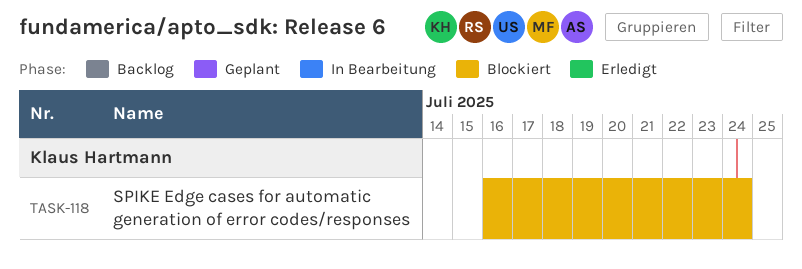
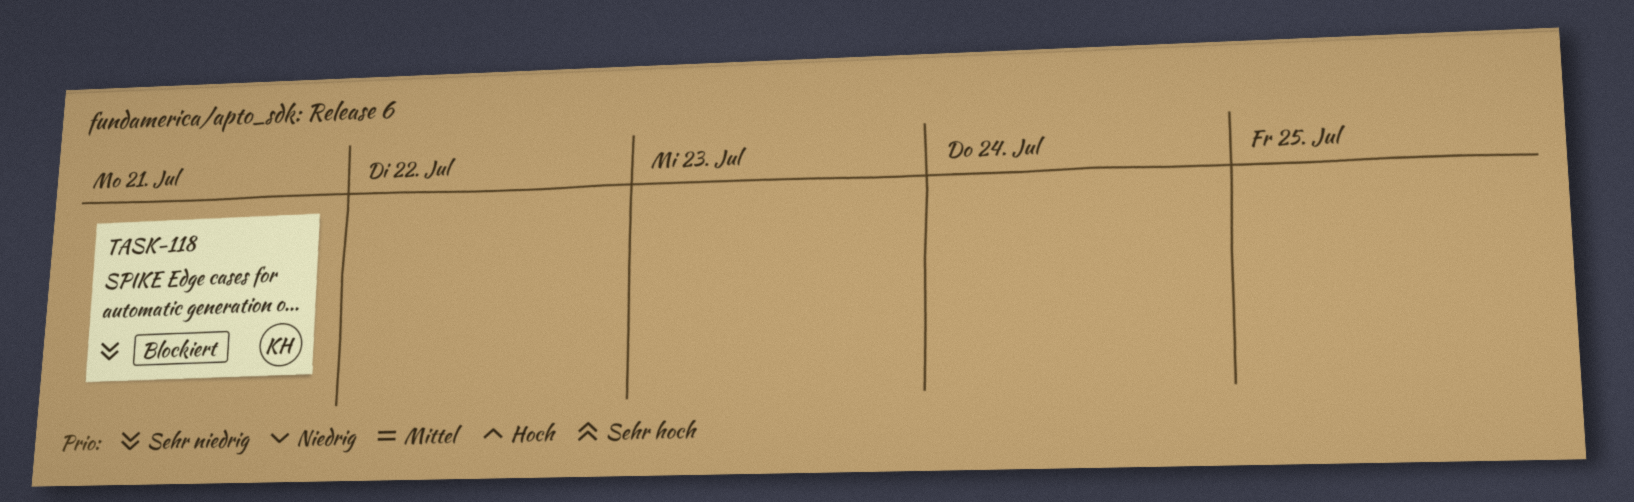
TASK-118, due: Jul 24 -> Jul 21

